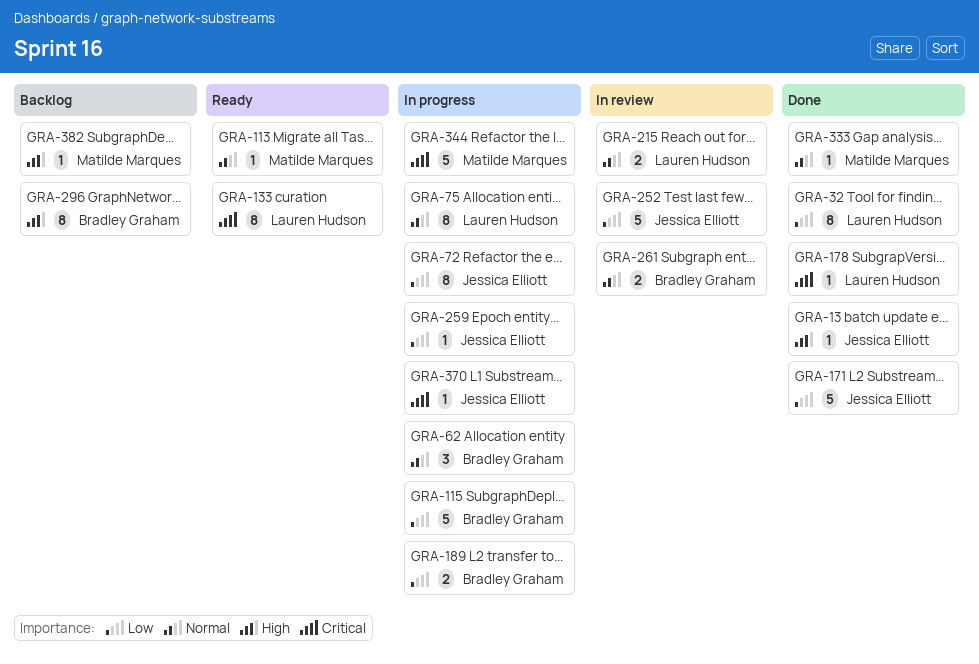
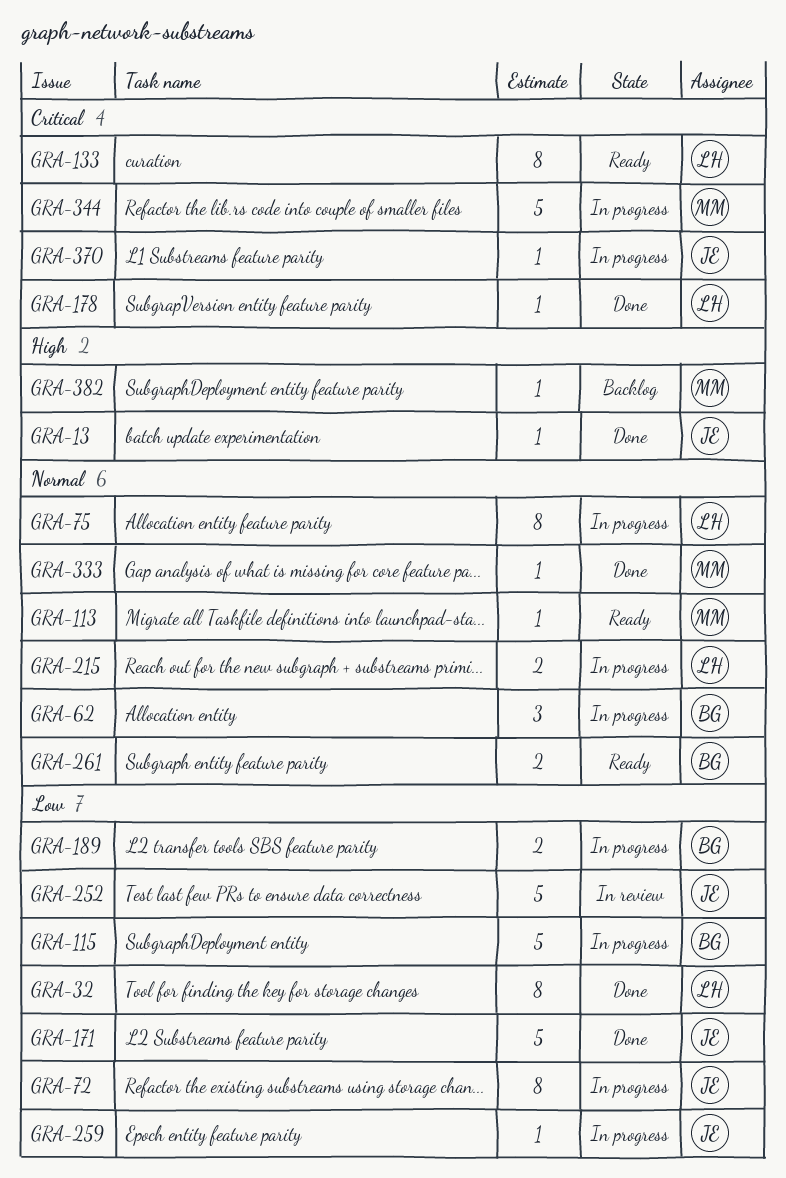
GRA-215, status: In review -> In progress
GRA-261, status: In review -> Ready
GRA-296: present -> none

